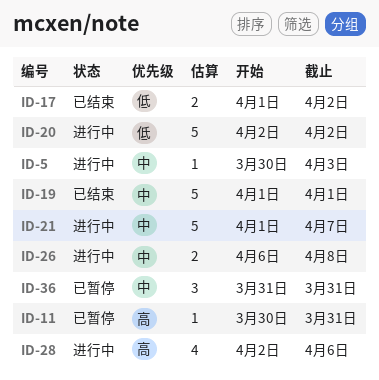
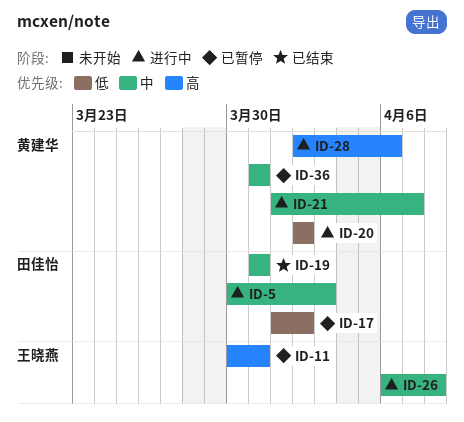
ID-17, status: 已结束 -> 已暂停
ID-19, start: Apr 1 -> Mar 31
ID-19, due: Apr 1 -> Mar 31

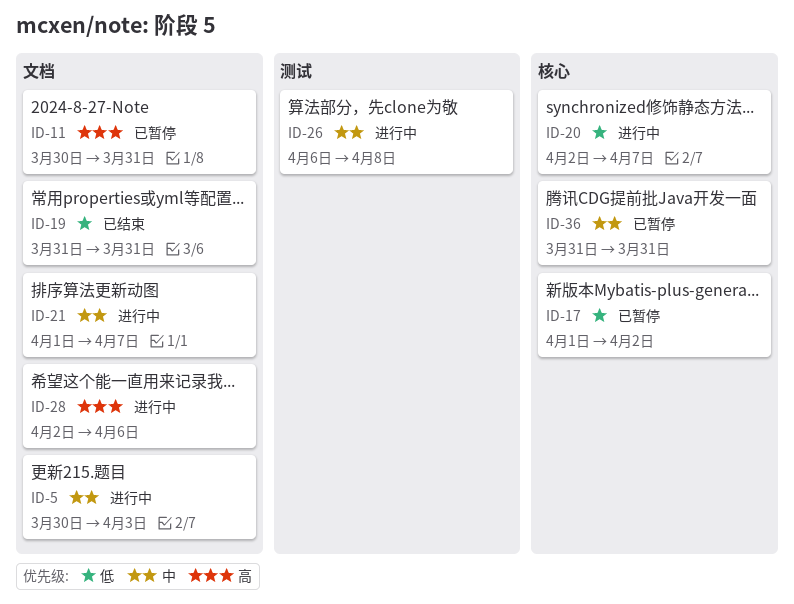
ID-19, priority: 中 -> 低
ID-20, due: Apr 2 -> Apr 7

